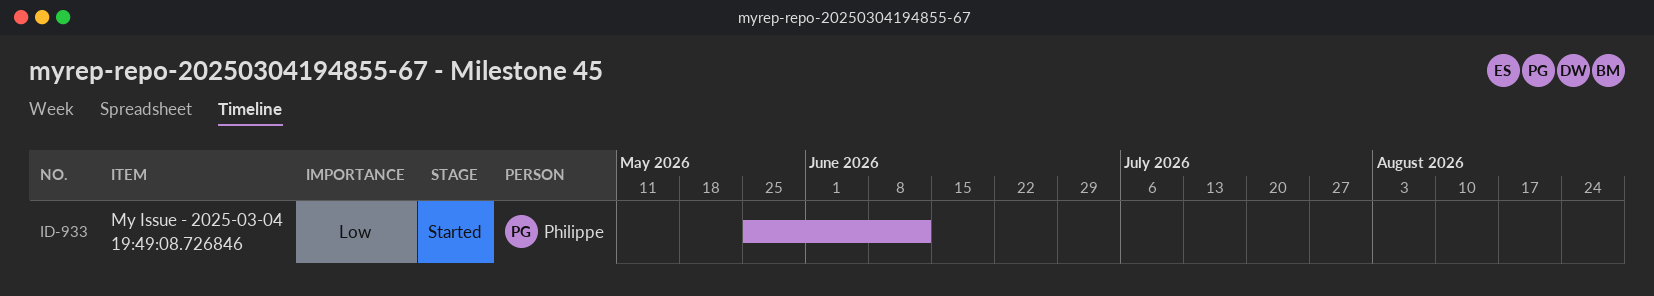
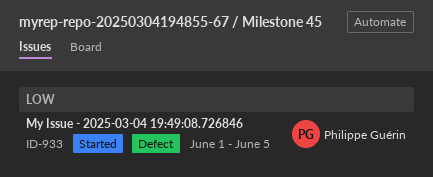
ID-933, start: May 25 -> Jun 1
ID-933, due: Jun 12 -> Jun 5

